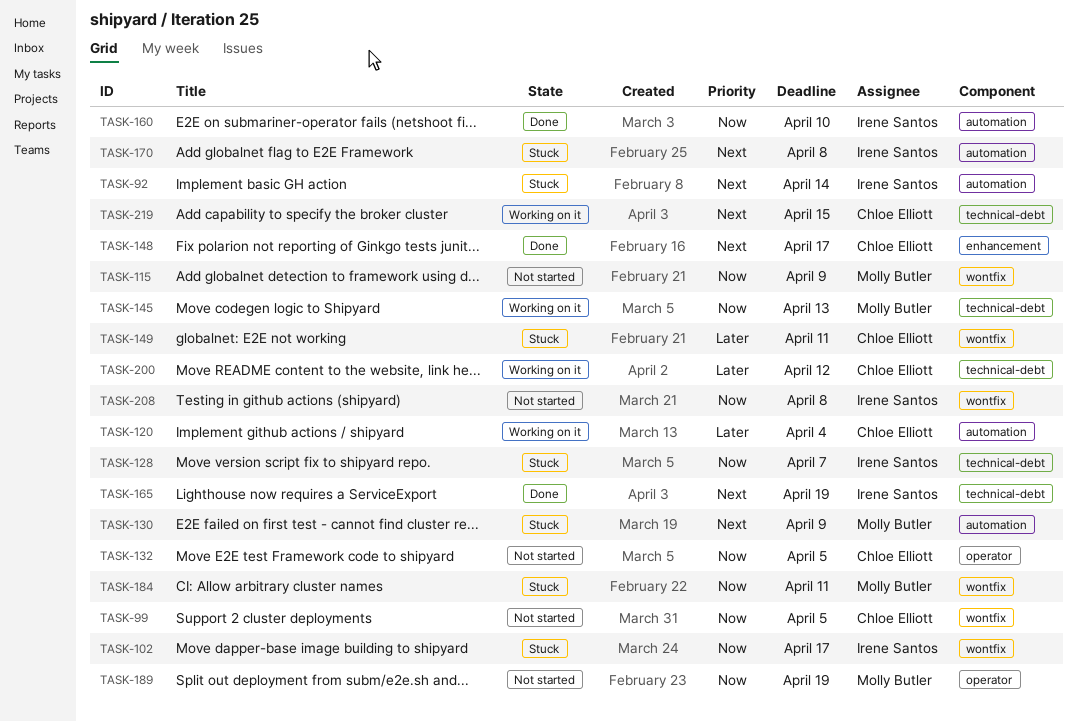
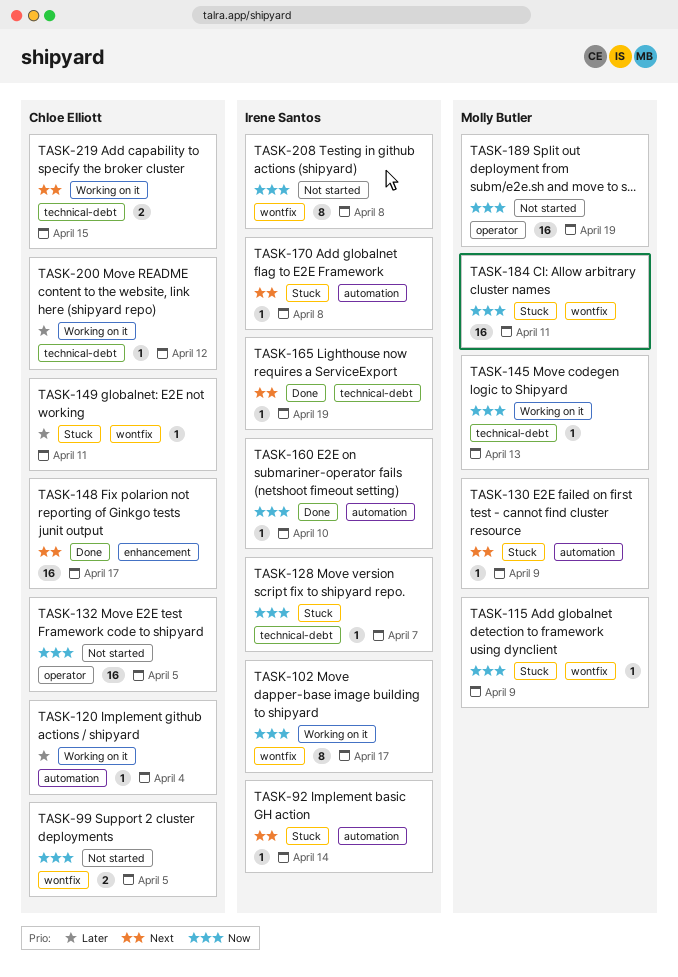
TASK-102, status: Stuck -> Working on it
TASK-115, status: Not started -> Stuck

